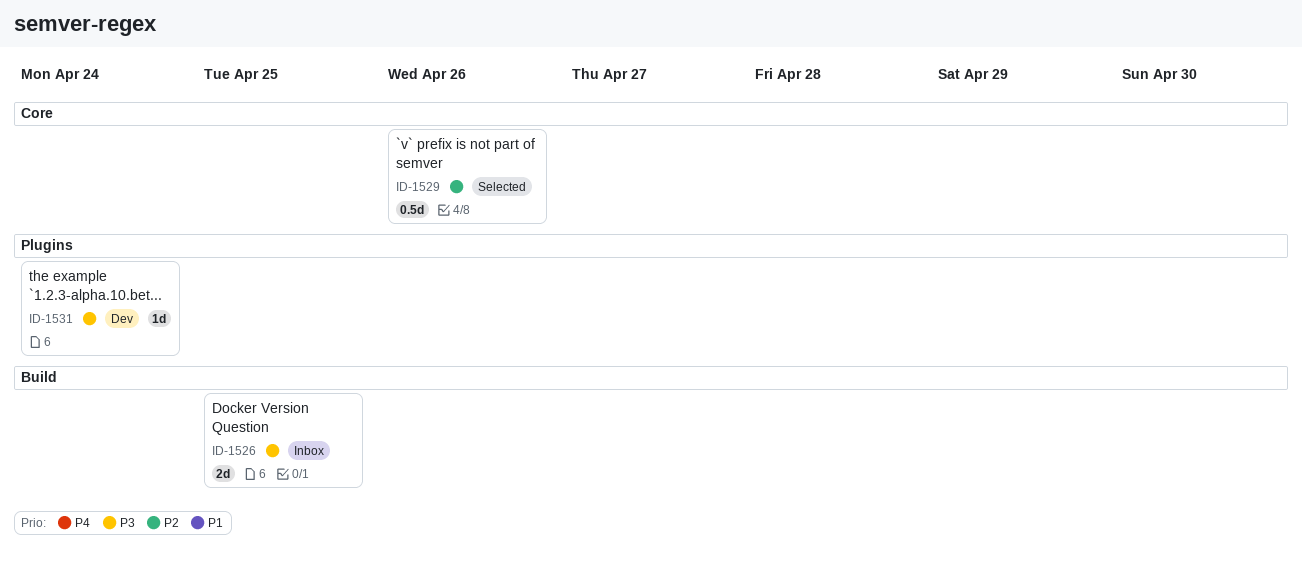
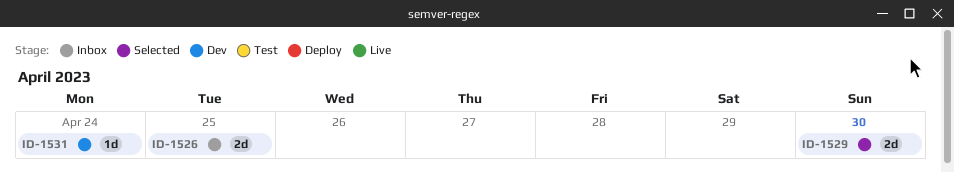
ID-1529, estimate: 0.5d -> 2d
ID-1529, due: Apr 26 -> Apr 30

